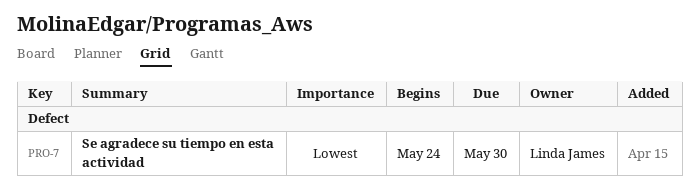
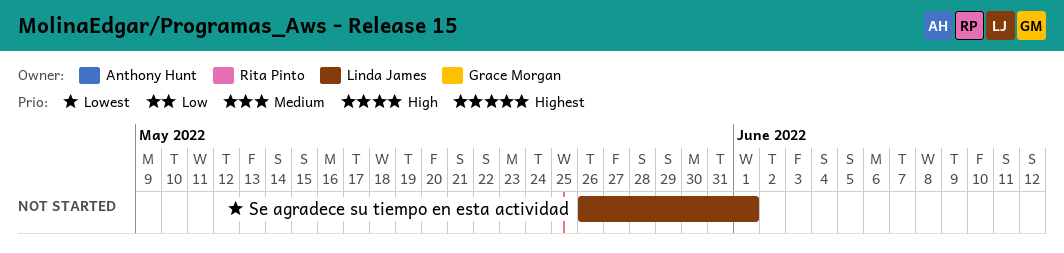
Se agradece su tiempo en esta actividad, start: May 24 -> May 26
Se agradece su tiempo en esta actividad, due: May 30 -> Jun 1

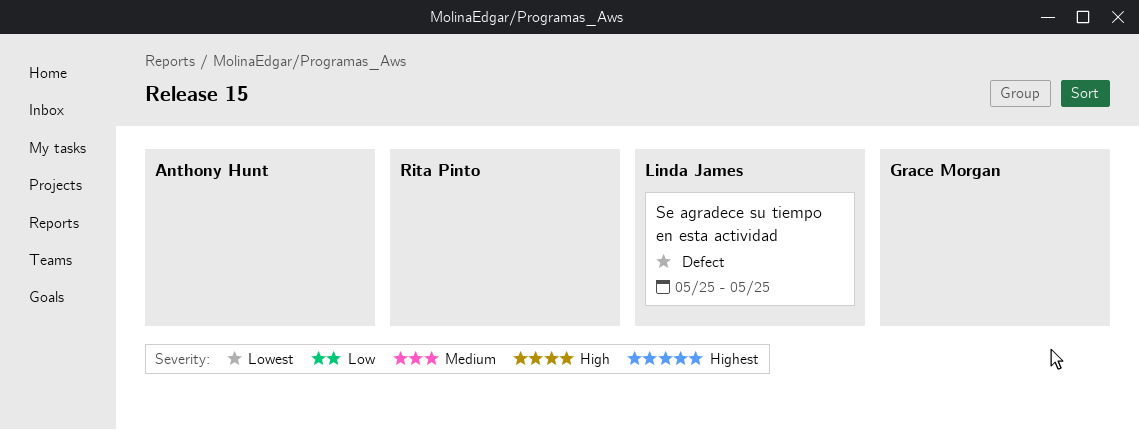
Se agradece su tiempo en esta actividad, start: May 26 -> May 25
Se agradece su tiempo en esta actividad, due: Jun 1 -> May 25

